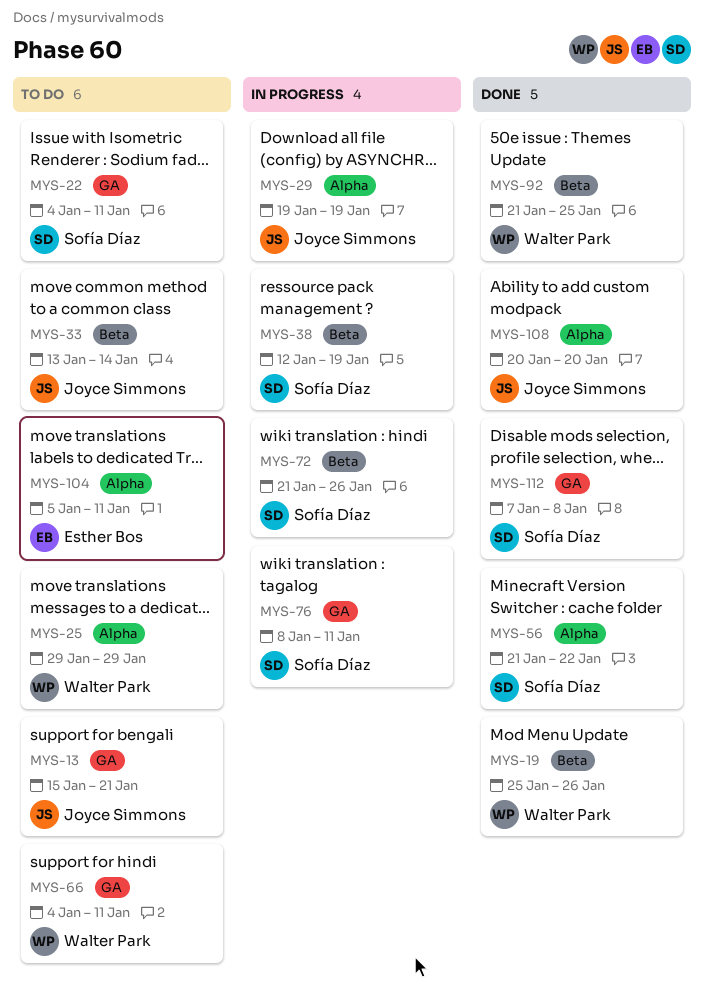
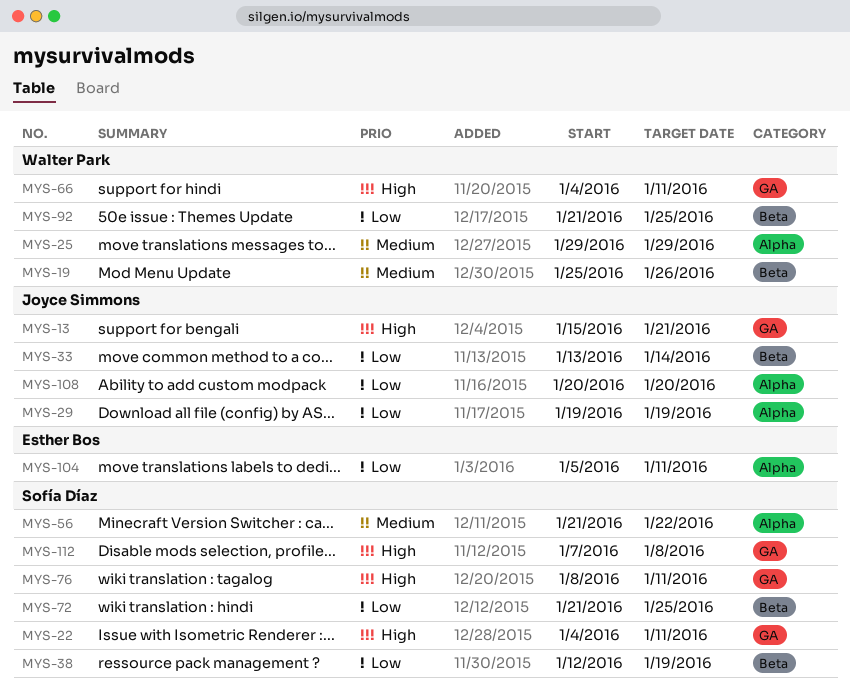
MYS-72, due: Jan 26 -> Jan 25

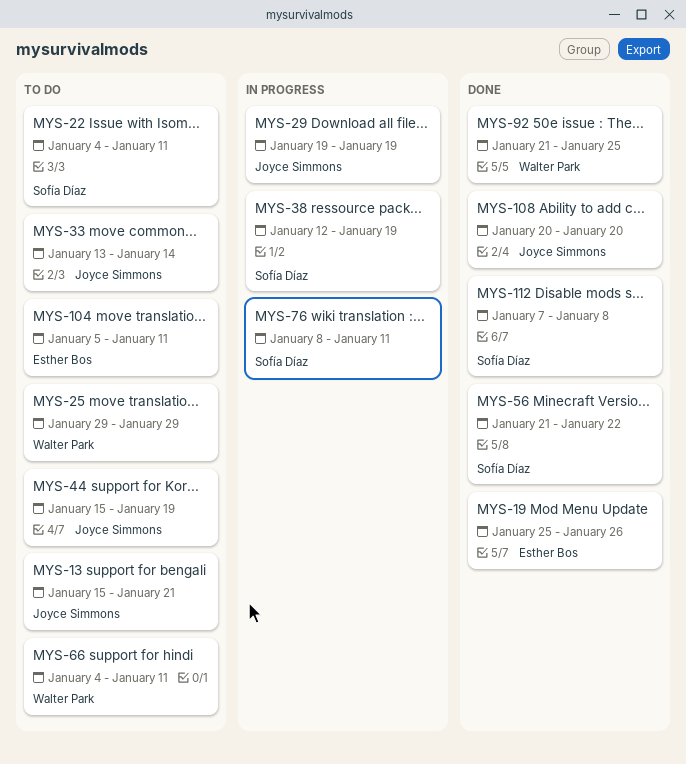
MYS-19, owner: Walter Park -> Esther Bos
MYS-44: none -> present
MYS-72: present -> none

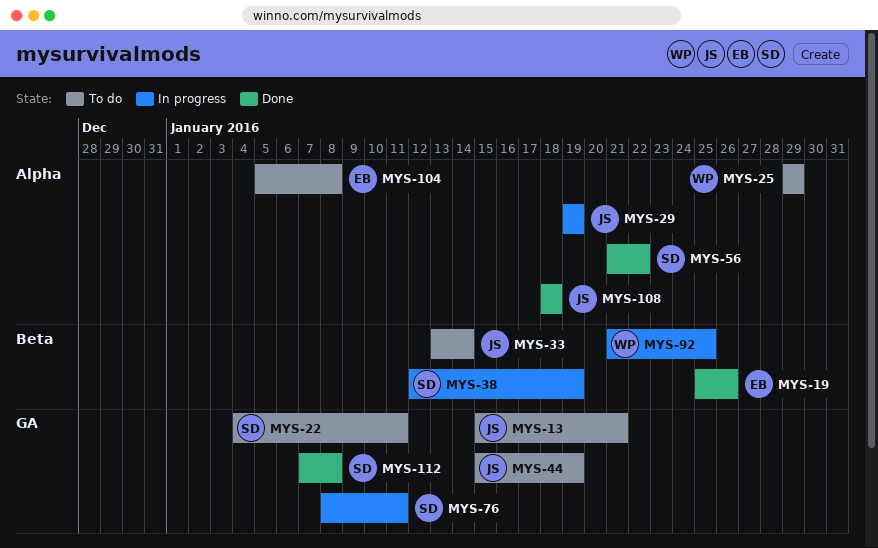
MYS-66: present -> none
MYS-92, status: Done -> In progress
MYS-104, due: Jan 11 -> Jan 8
MYS-108, start: Jan 20 -> Jan 18
MYS-108, due: Jan 20 -> Jan 18

